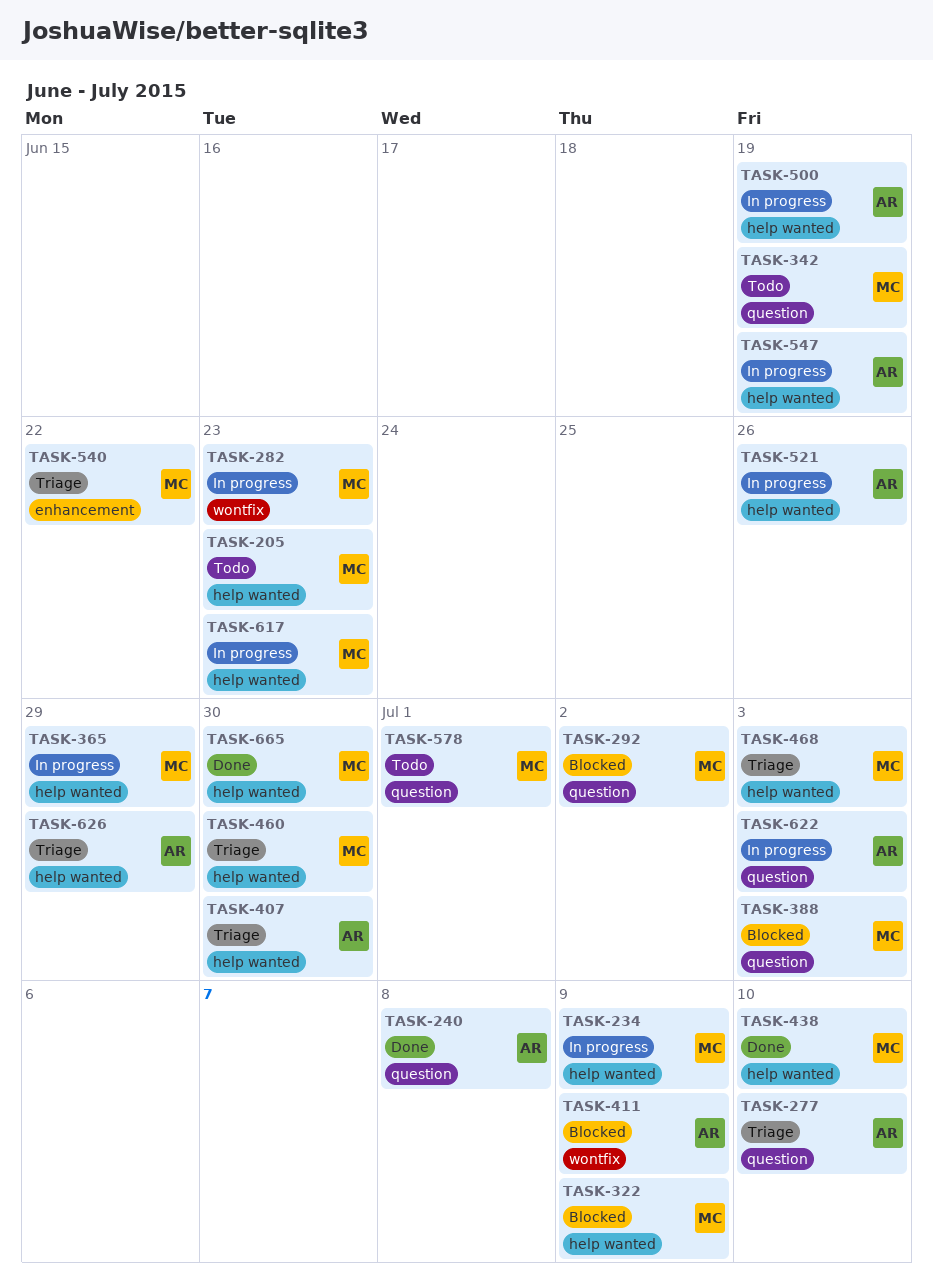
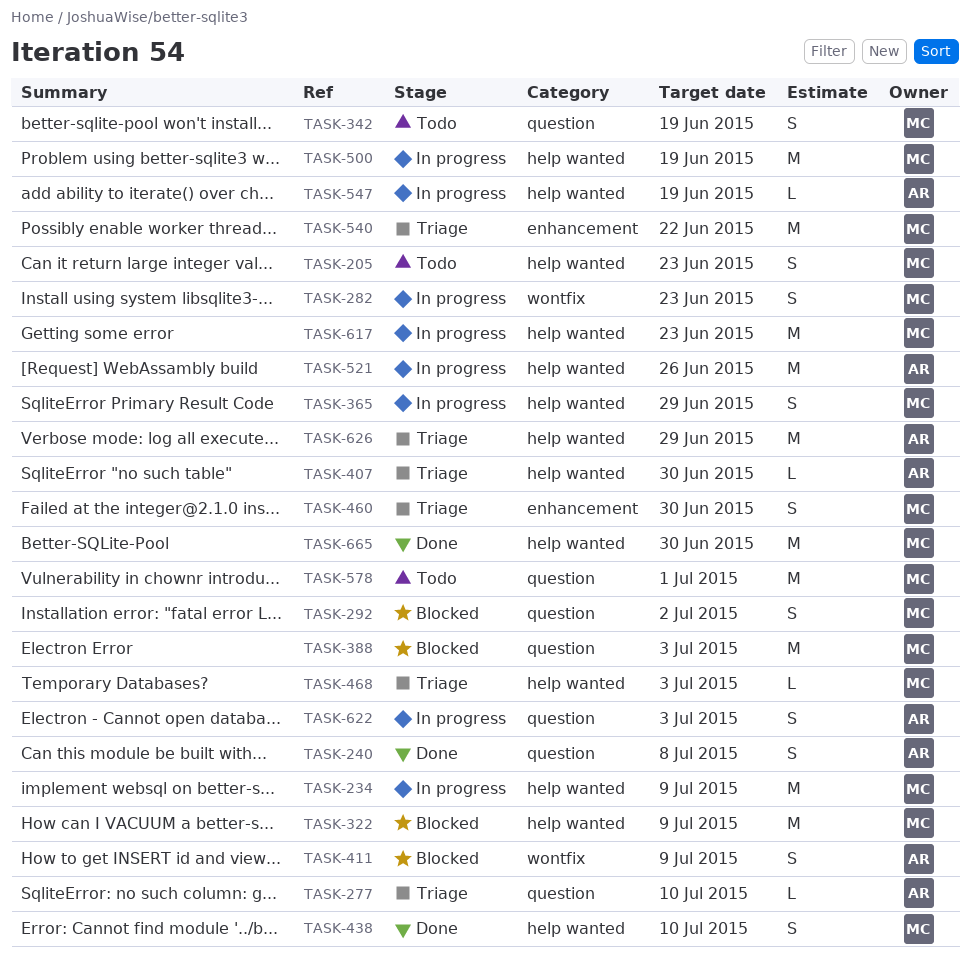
TASK-460, label: help wanted -> enhancement
TASK-500, owner: AR -> MC

